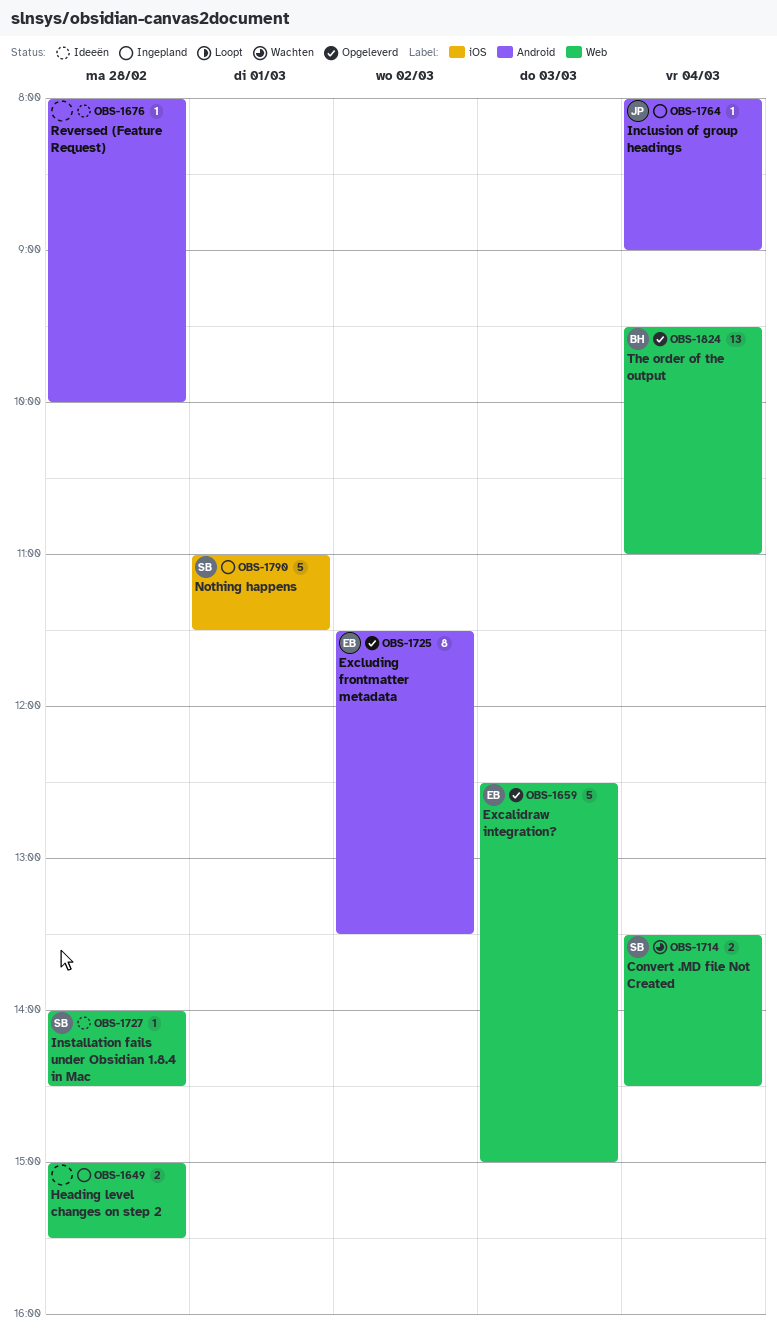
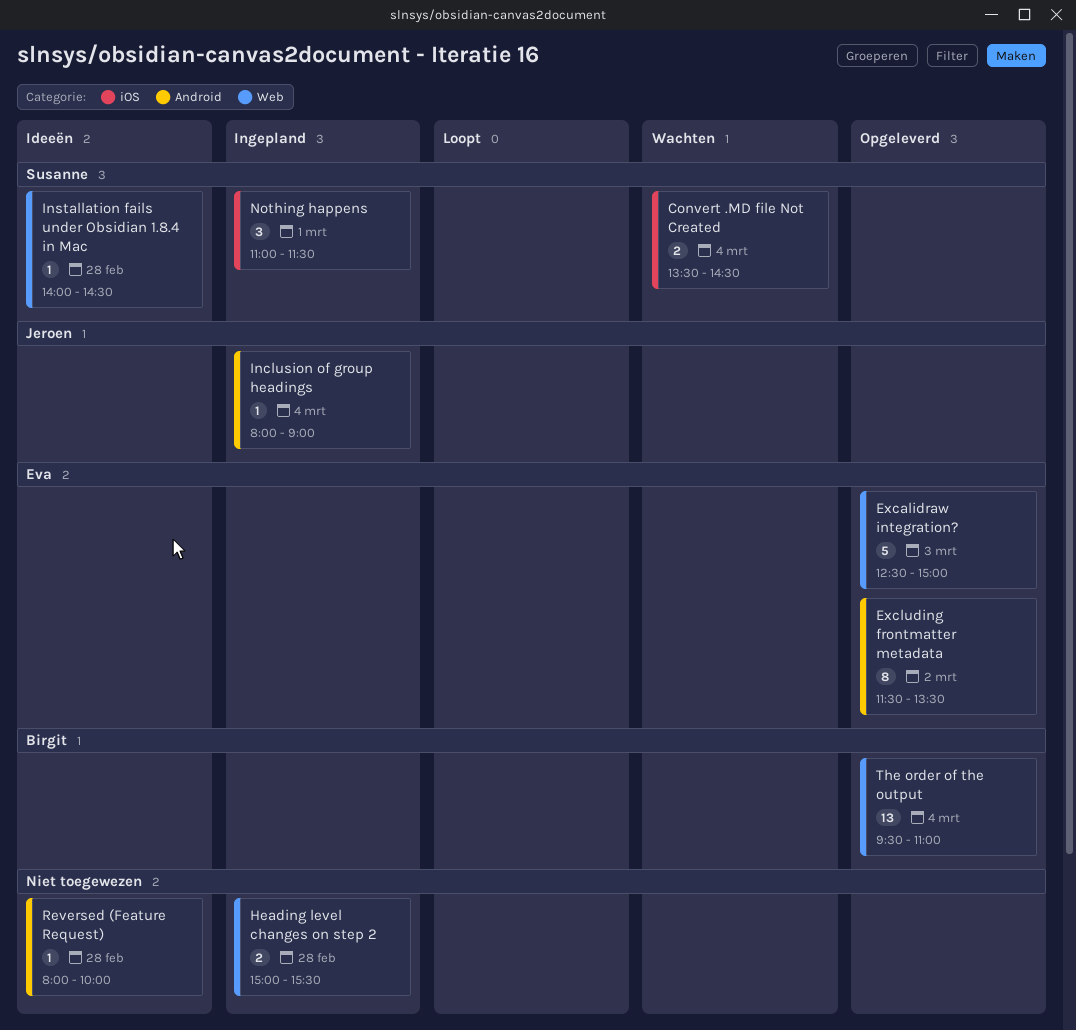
Convert .MD file Not Created, label: Web -> iOS
Nothing happens, estimate: 5 -> 3

